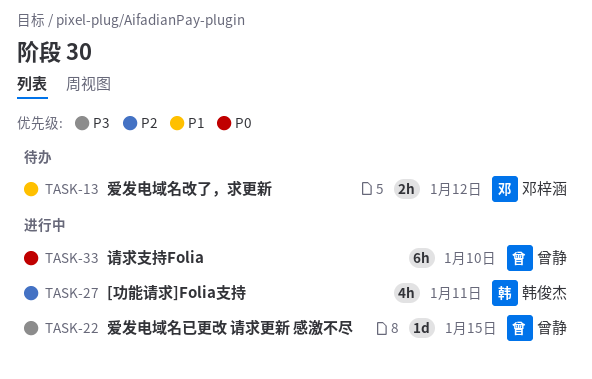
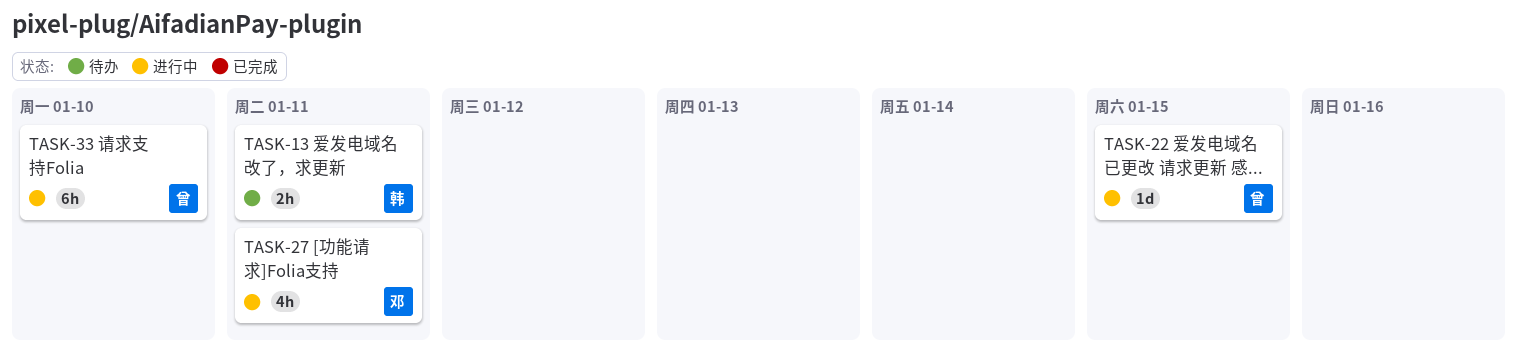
TASK-13, owner: 邓梓涵 -> 韩俊杰
TASK-13, due: Jan 12 -> Jan 11
TASK-27, owner: 韩俊杰 -> 邓梓涵

